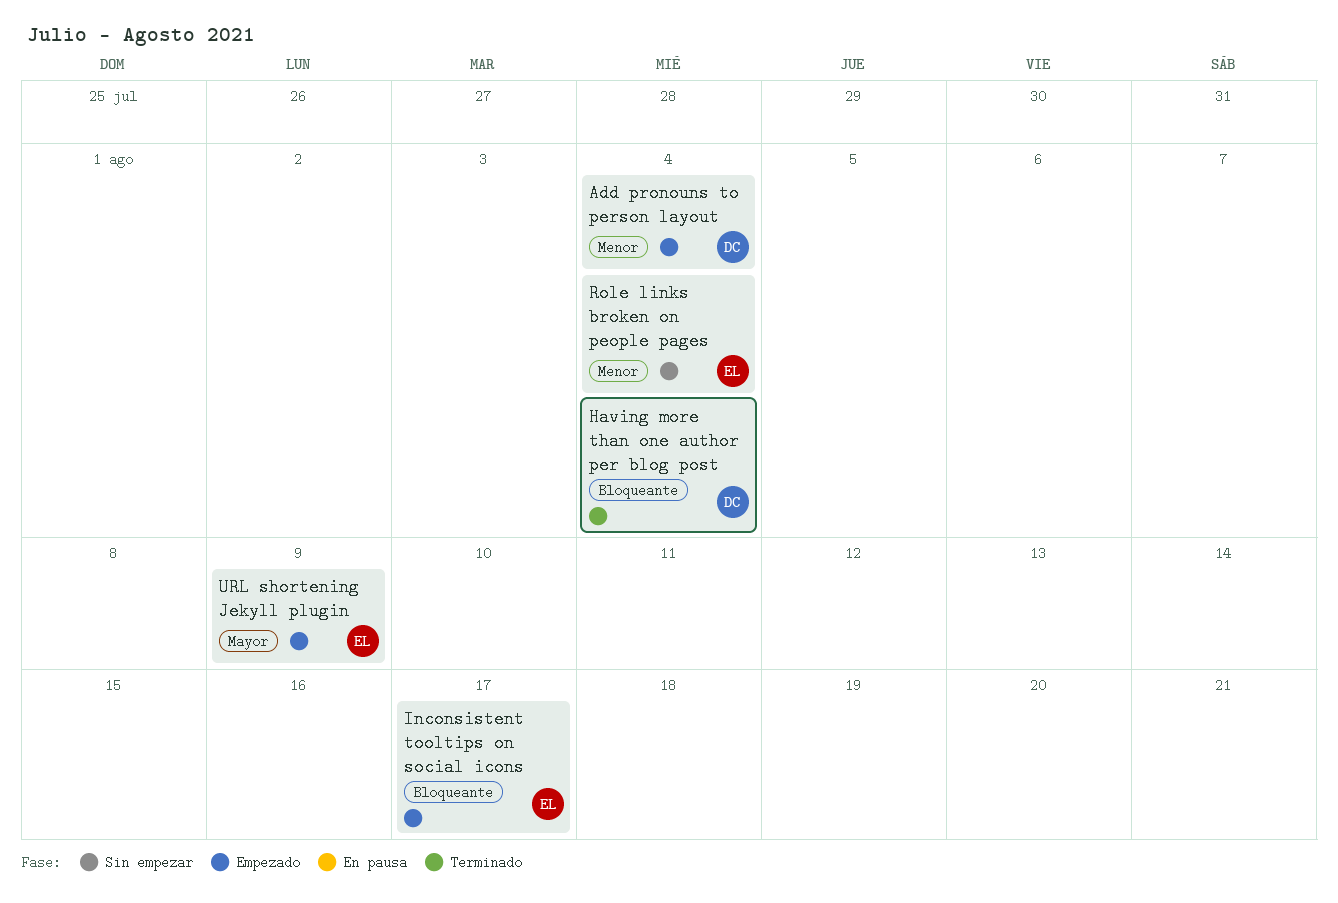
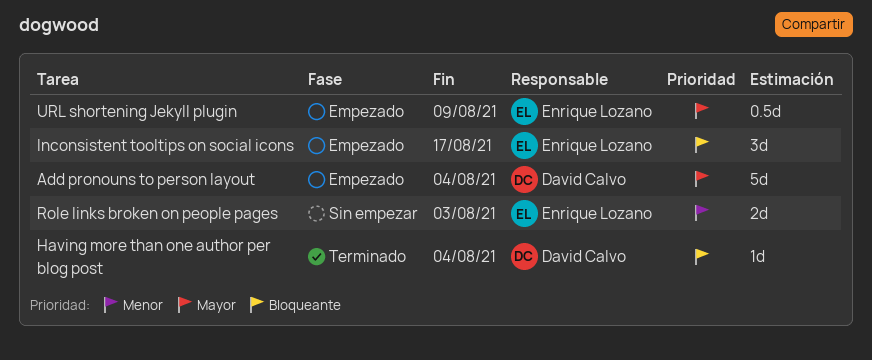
Add pronouns to person layout, priority: Menor -> Mayor
Role links broken on people pages, due: Aug 4 -> Aug 3

